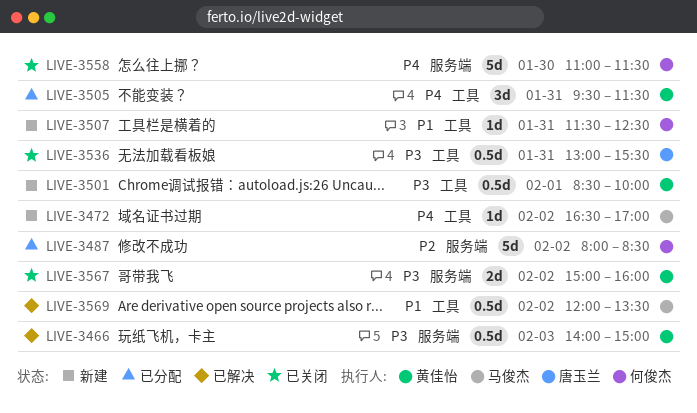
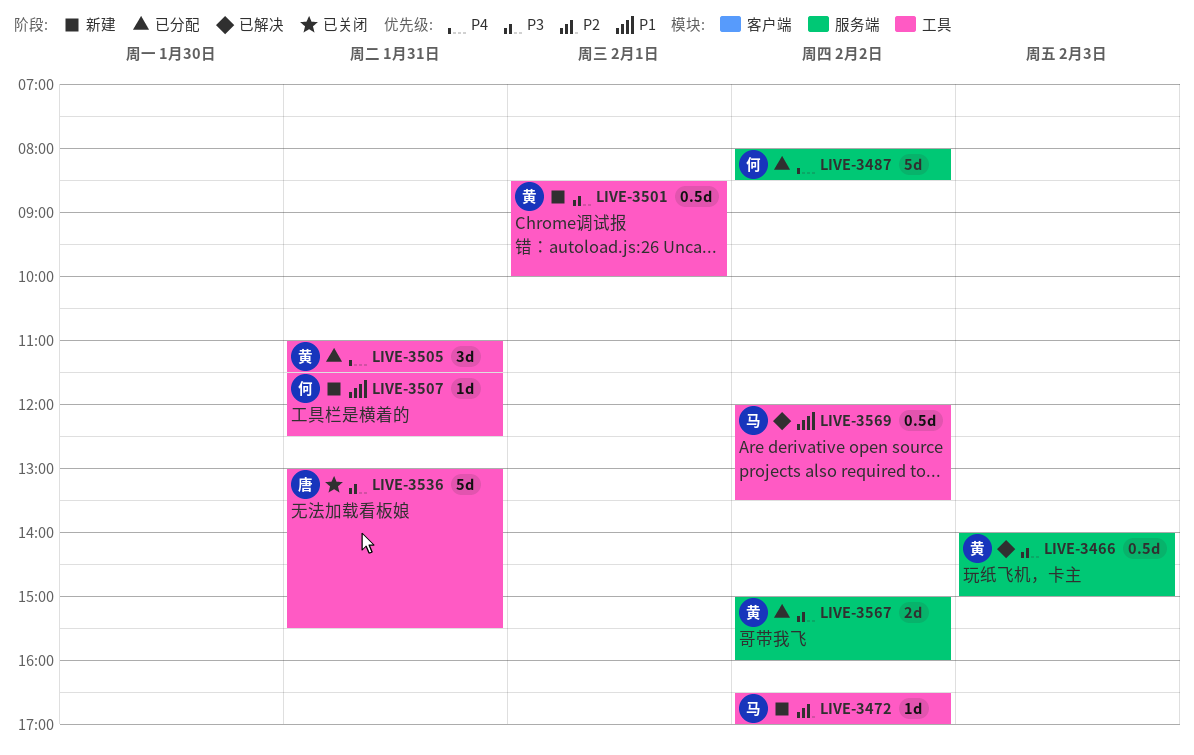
LIVE-3472, priority: P4 -> P2
LIVE-3487, priority: P2 -> P4
LIVE-3505, begins: 09:30 -> 11:00
LIVE-3536, estimate: 0.5d -> 5d
LIVE-3558: present -> none
LIVE-3567, status: 已关闭 -> 已分配

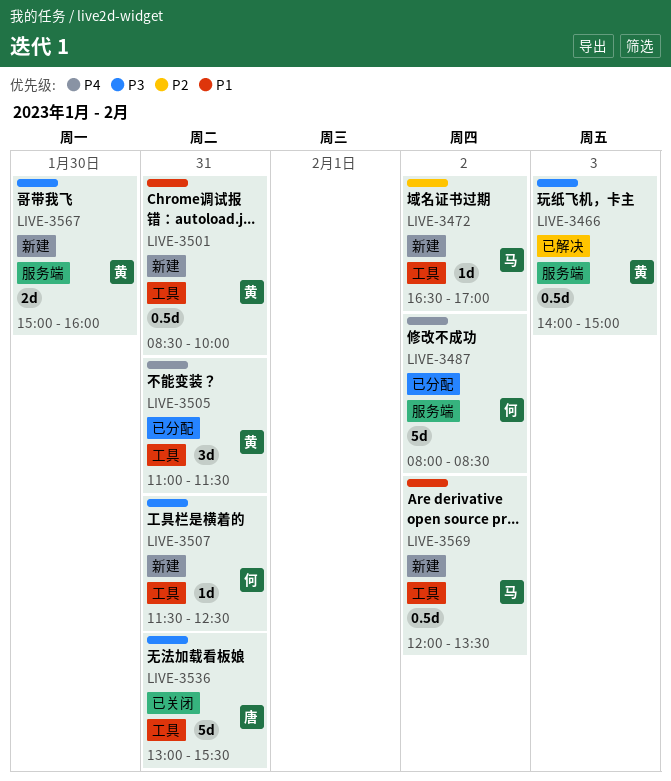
LIVE-3501, priority: P3 -> P1
LIVE-3501, day: Feb 1 -> Jan 31
LIVE-3507, priority: P1 -> P3
LIVE-3567, status: 已分配 -> 新建
LIVE-3567, day: Feb 2 -> Jan 30
LIVE-3569, status: 已解决 -> 新建

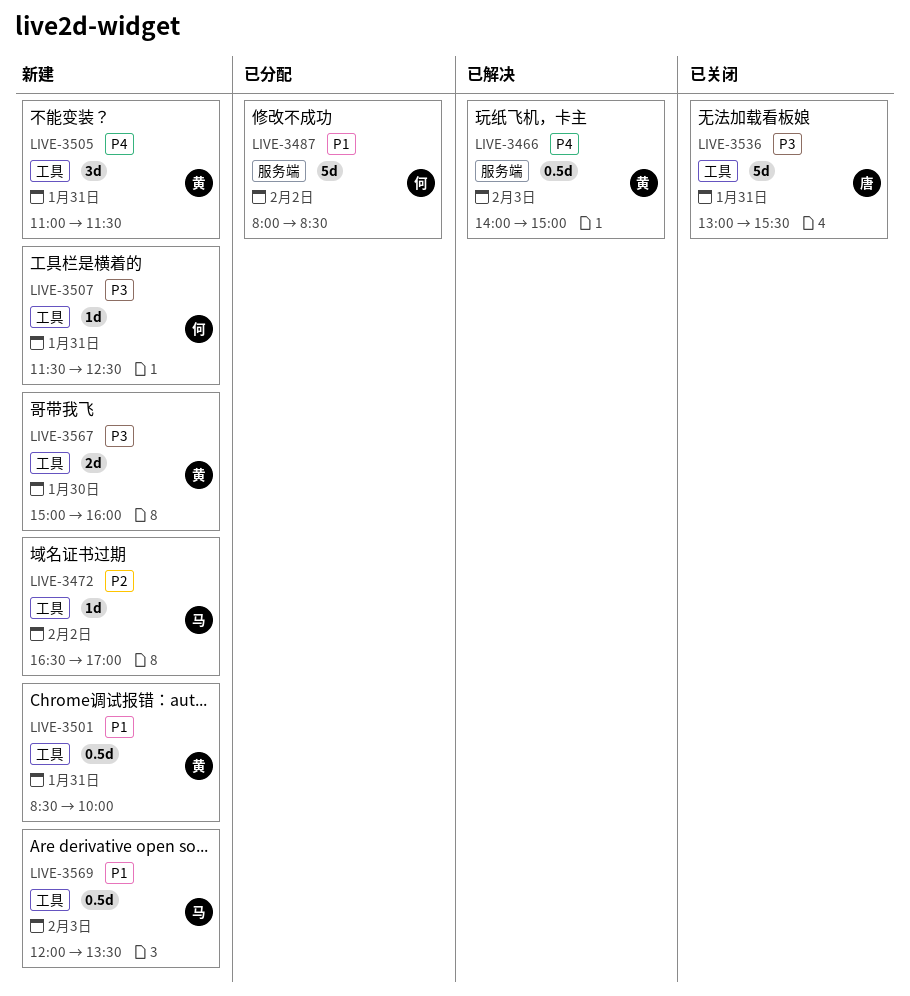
LIVE-3466, priority: P3 -> P4
LIVE-3487, priority: P4 -> P1
LIVE-3505, status: 已分配 -> 新建
LIVE-3567, label: 服务端 -> 工具
LIVE-3569, day: Feb 2 -> Feb 3

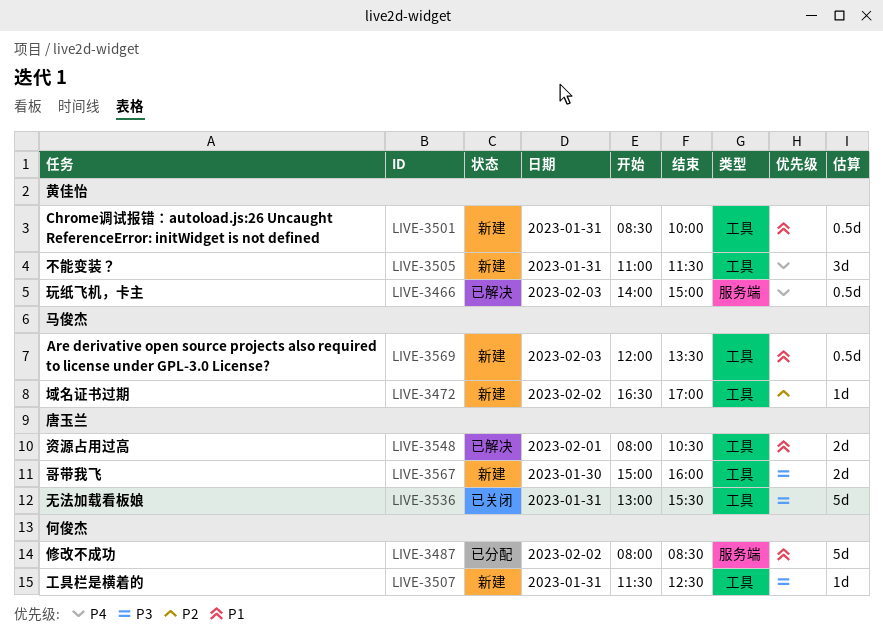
LIVE-3548: none -> present
LIVE-3567, owner: 黄佳怡 -> 唐玉兰

